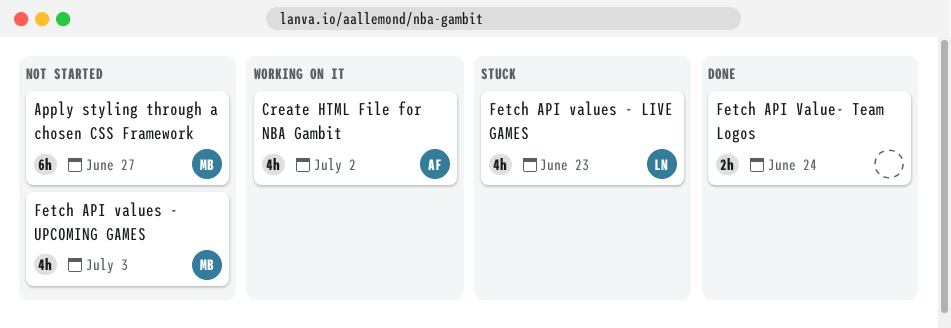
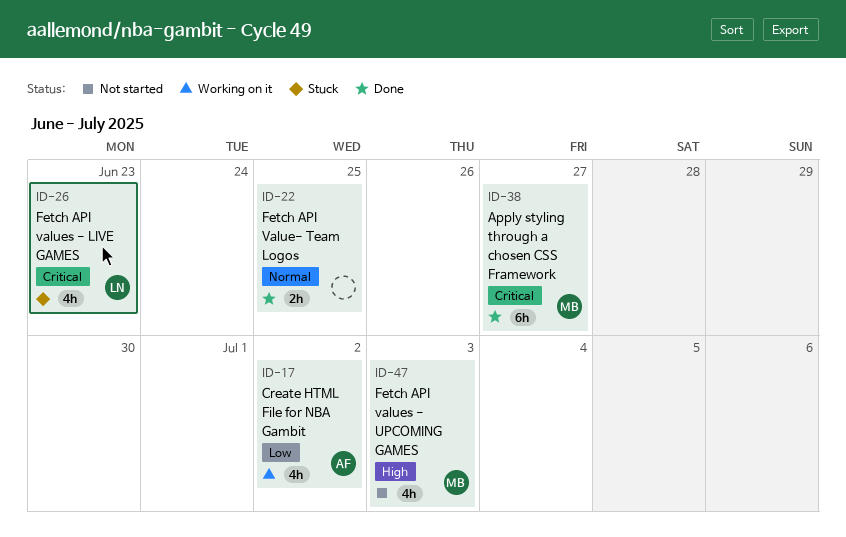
Apply styling through a chosen CSS Framework, status: Not started -> Done
Fetch API Value- Team Logos, due: Jun 24 -> Jun 25

